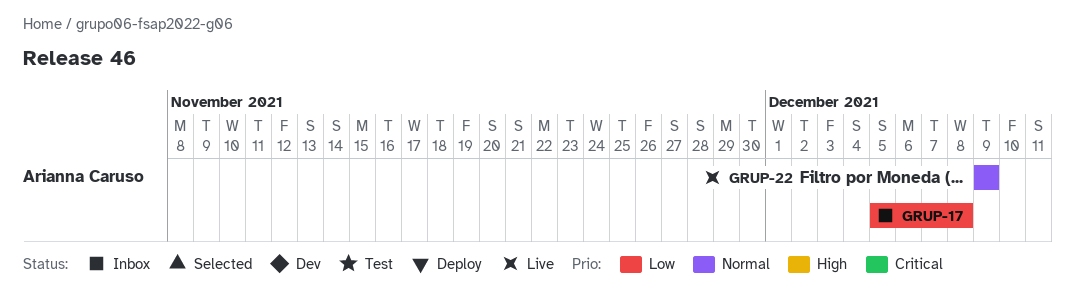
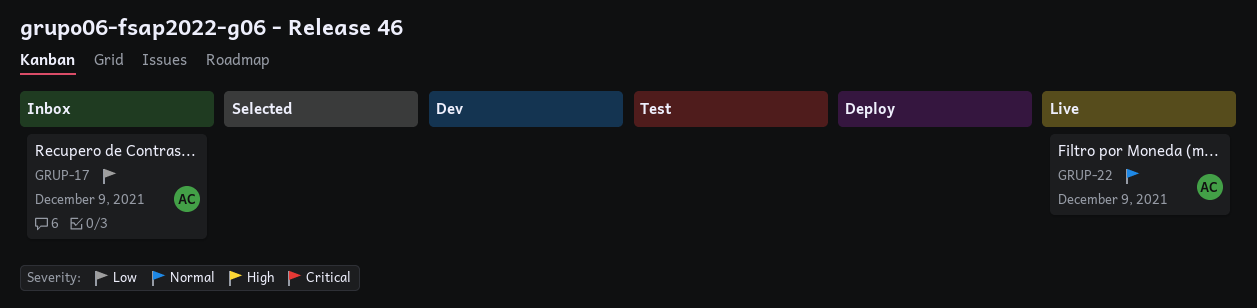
GRUP-17, due: Dec 8 -> Dec 9

